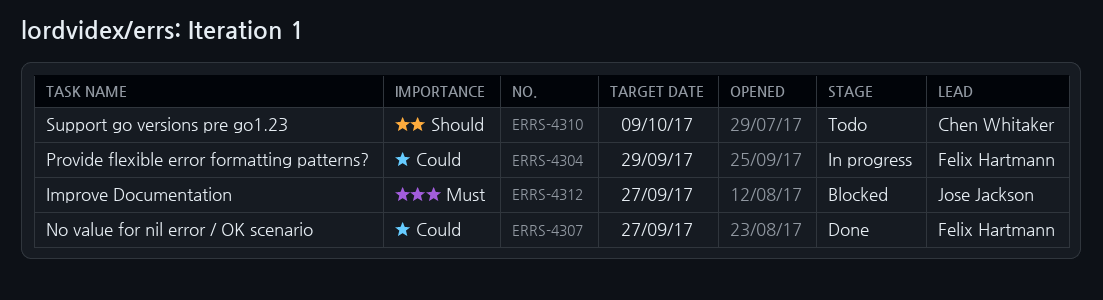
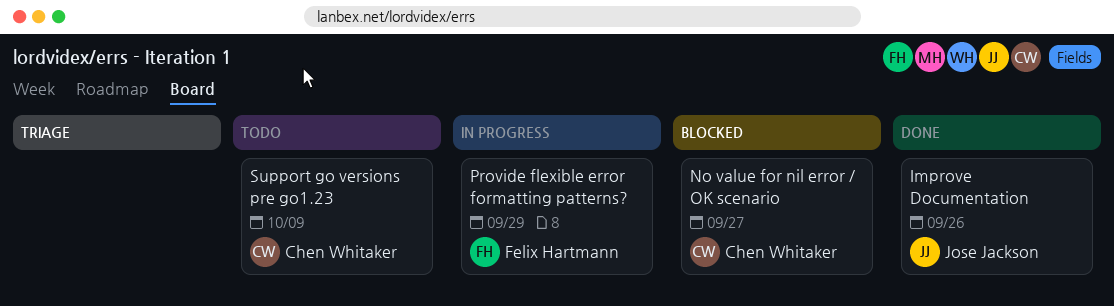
Improve Documentation, status: Blocked -> Done
Improve Documentation, due: Sep 27 -> Sep 26
No value for nil error / OK scenario, status: Done -> Blocked
No value for nil error / OK scenario, owner: Felix Hartmann -> Chen Whitaker

